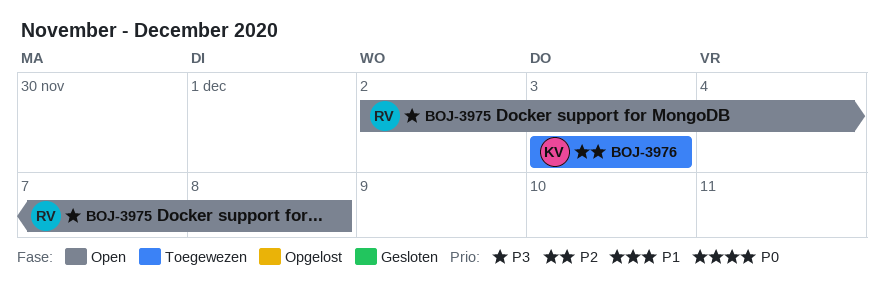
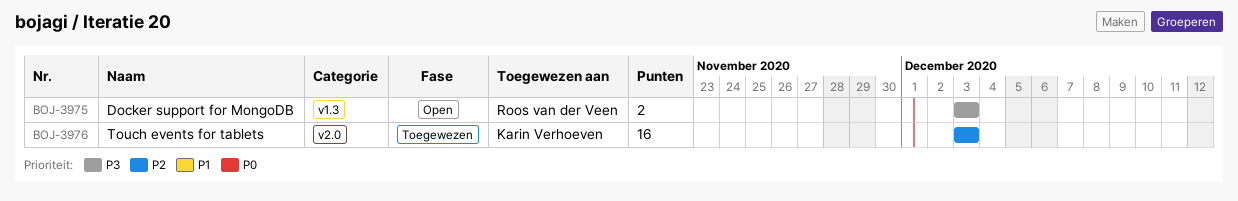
BOJ-3975, start: Dec 2 -> Dec 3
BOJ-3975, due: Dec 8 -> Dec 3

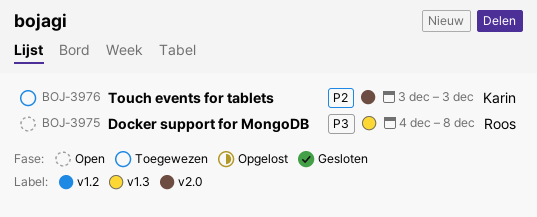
BOJ-3975, start: Dec 3 -> Dec 4
BOJ-3975, due: Dec 3 -> Dec 8

